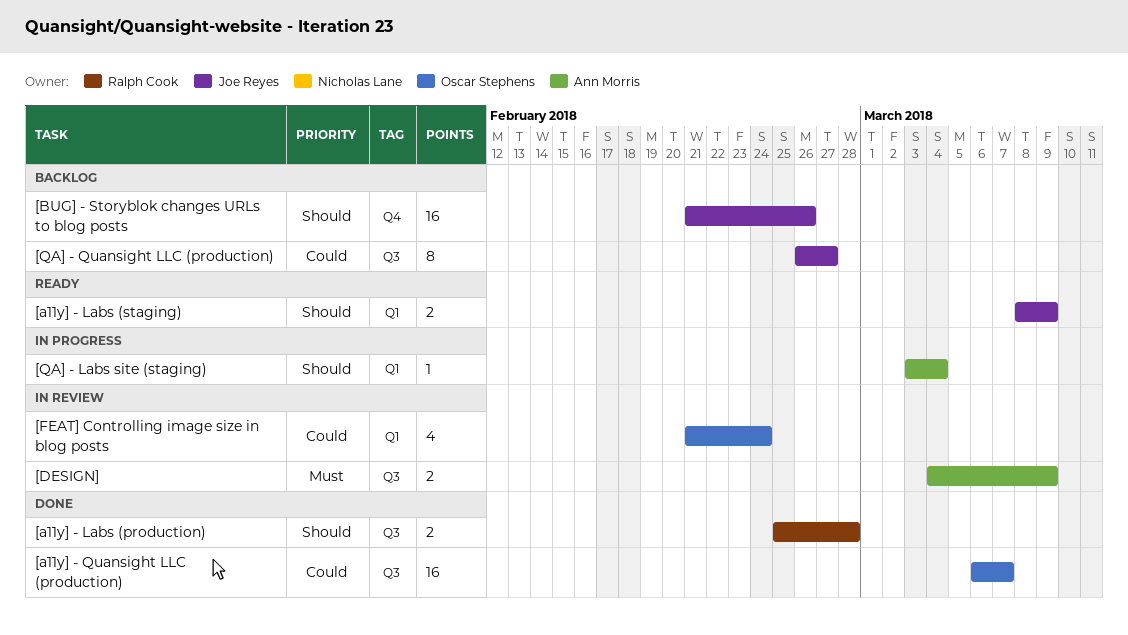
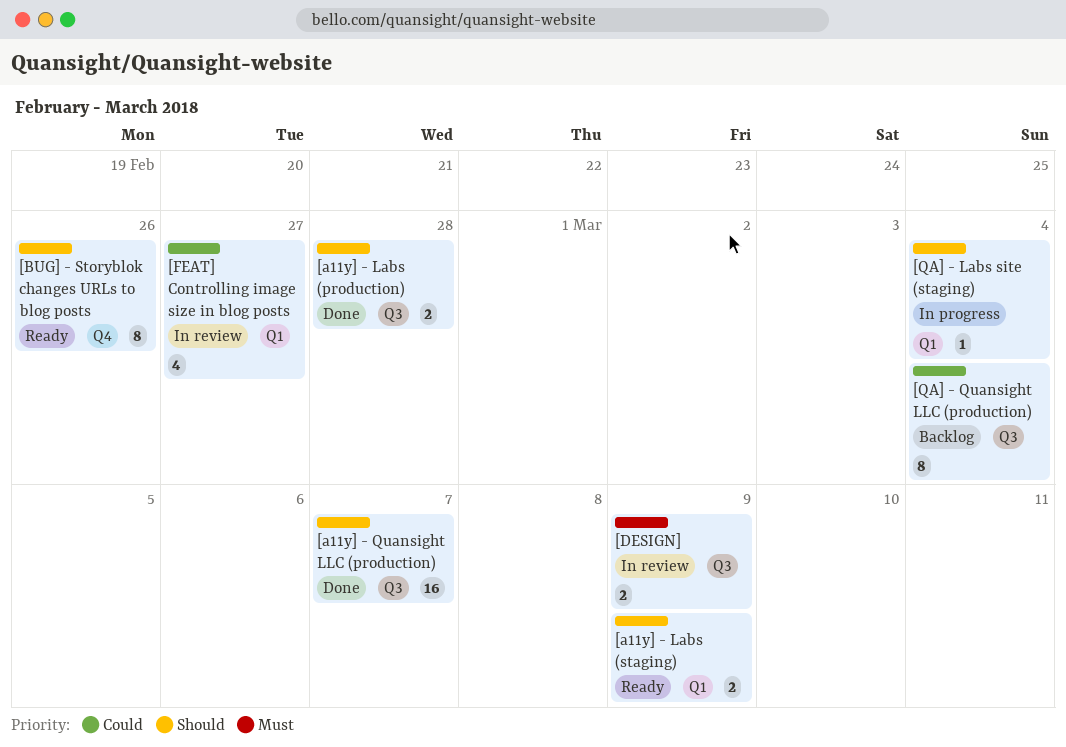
[a11y] - Quansight LLC (production), priority: Could -> Should
[BUG] - Storyblok changes URLs to blog posts, status: Backlog -> Ready
[BUG] - Storyblok changes URLs to blog posts, estimate: 16 -> 8
[FEAT] Controlling image size in blog posts, due: Feb 24 -> Feb 27
[QA] - Quansight LLC (production), due: Feb 27 -> Mar 4

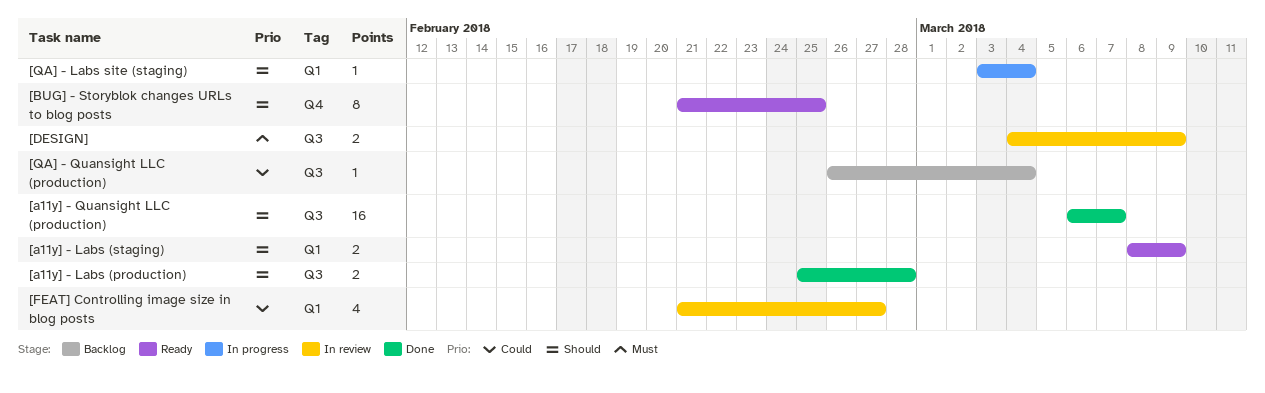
[BUG] - Storyblok changes URLs to blog posts, due: Feb 26 -> Feb 25
[QA] - Quansight LLC (production), estimate: 8 -> 1

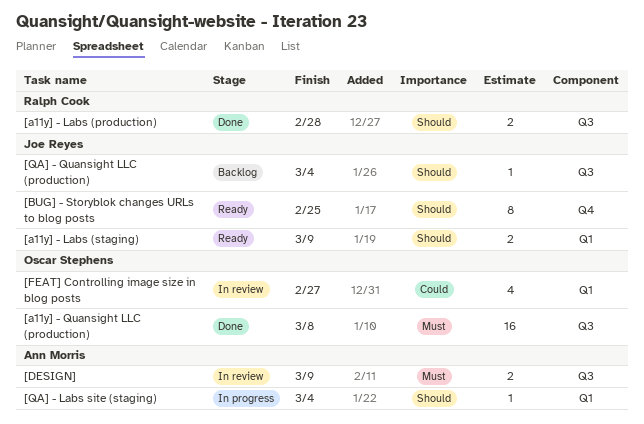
[a11y] - Quansight LLC (production), priority: Should -> Must
[a11y] - Quansight LLC (production), due: Mar 7 -> Mar 8
[QA] - Quansight LLC (production), priority: Could -> Should

